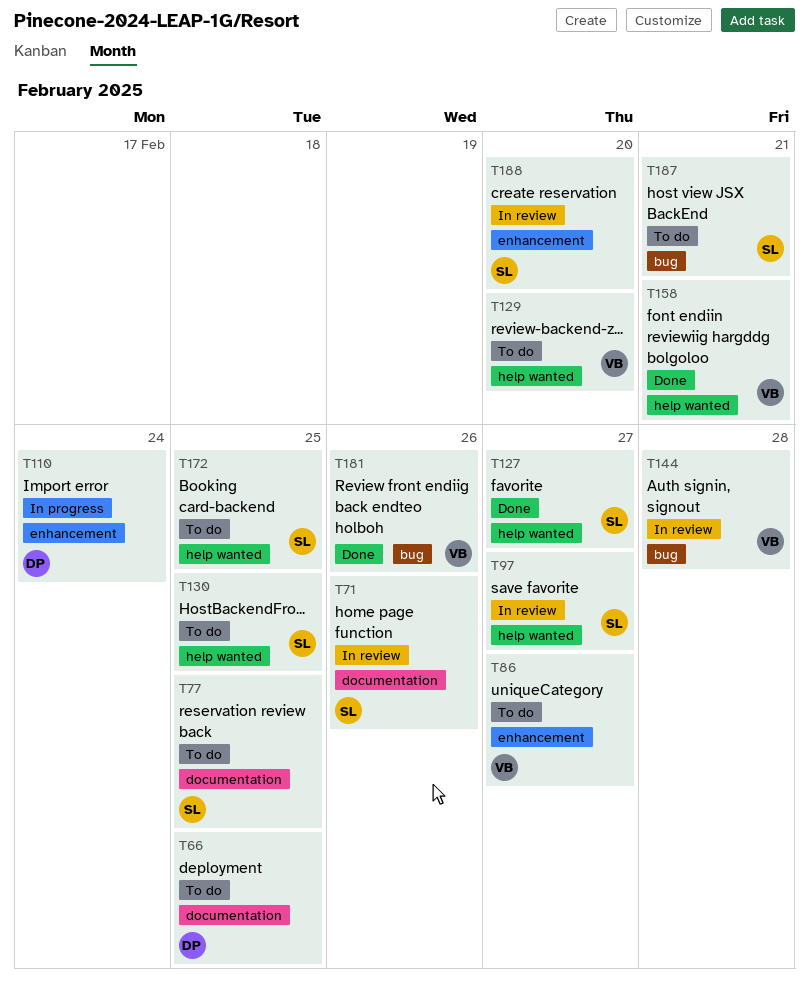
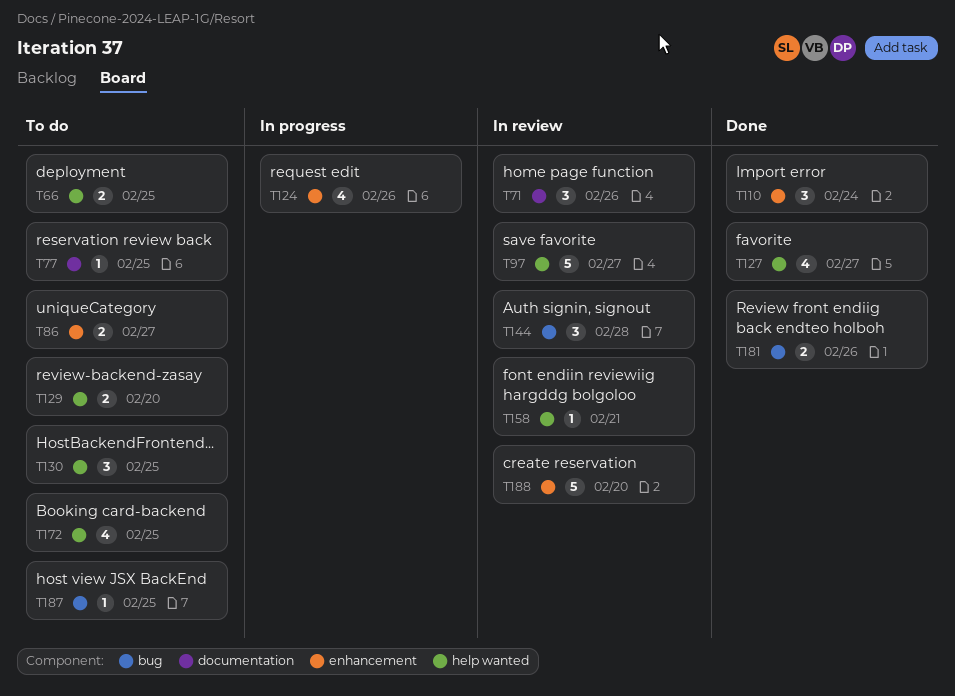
T66, label: documentation -> help wanted
T110, status: In progress -> Done
T124: none -> present
T158, status: Done -> In review
T187, due: Feb 21 -> Feb 25

